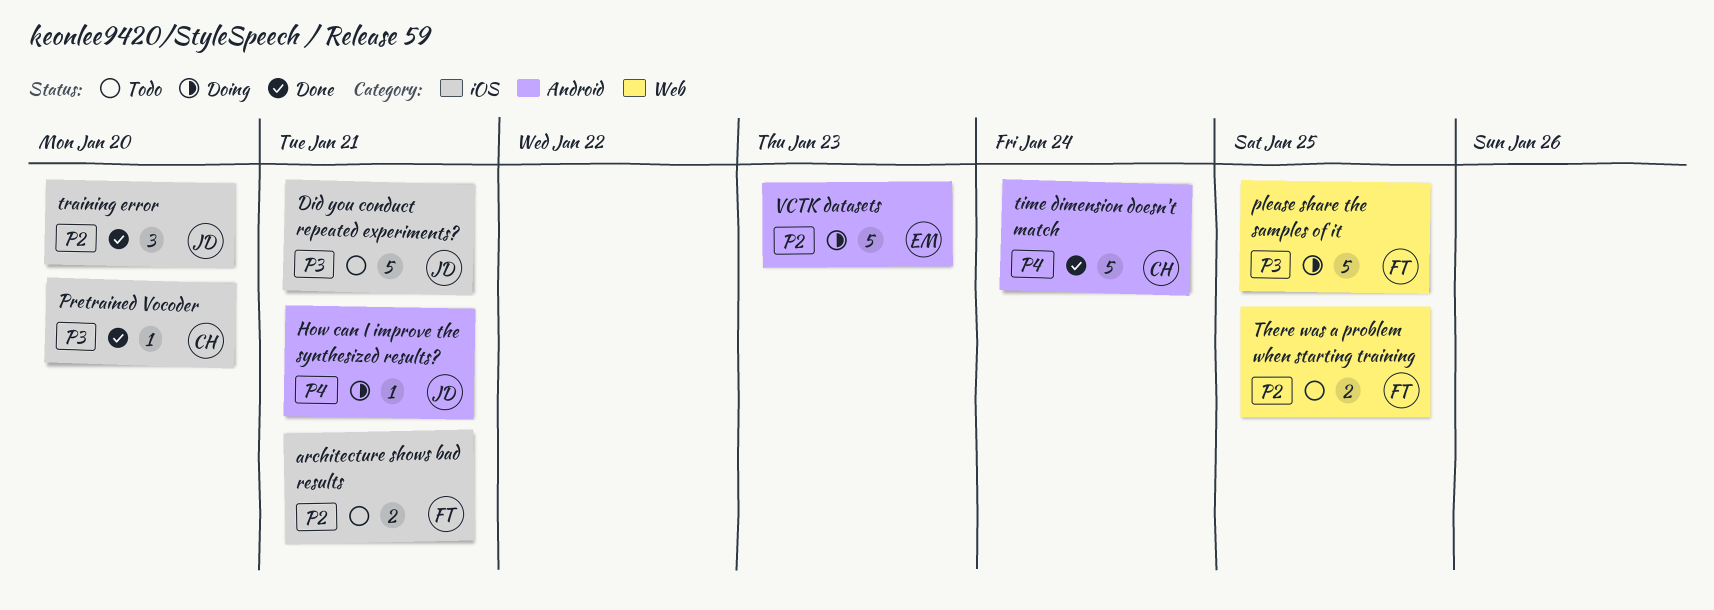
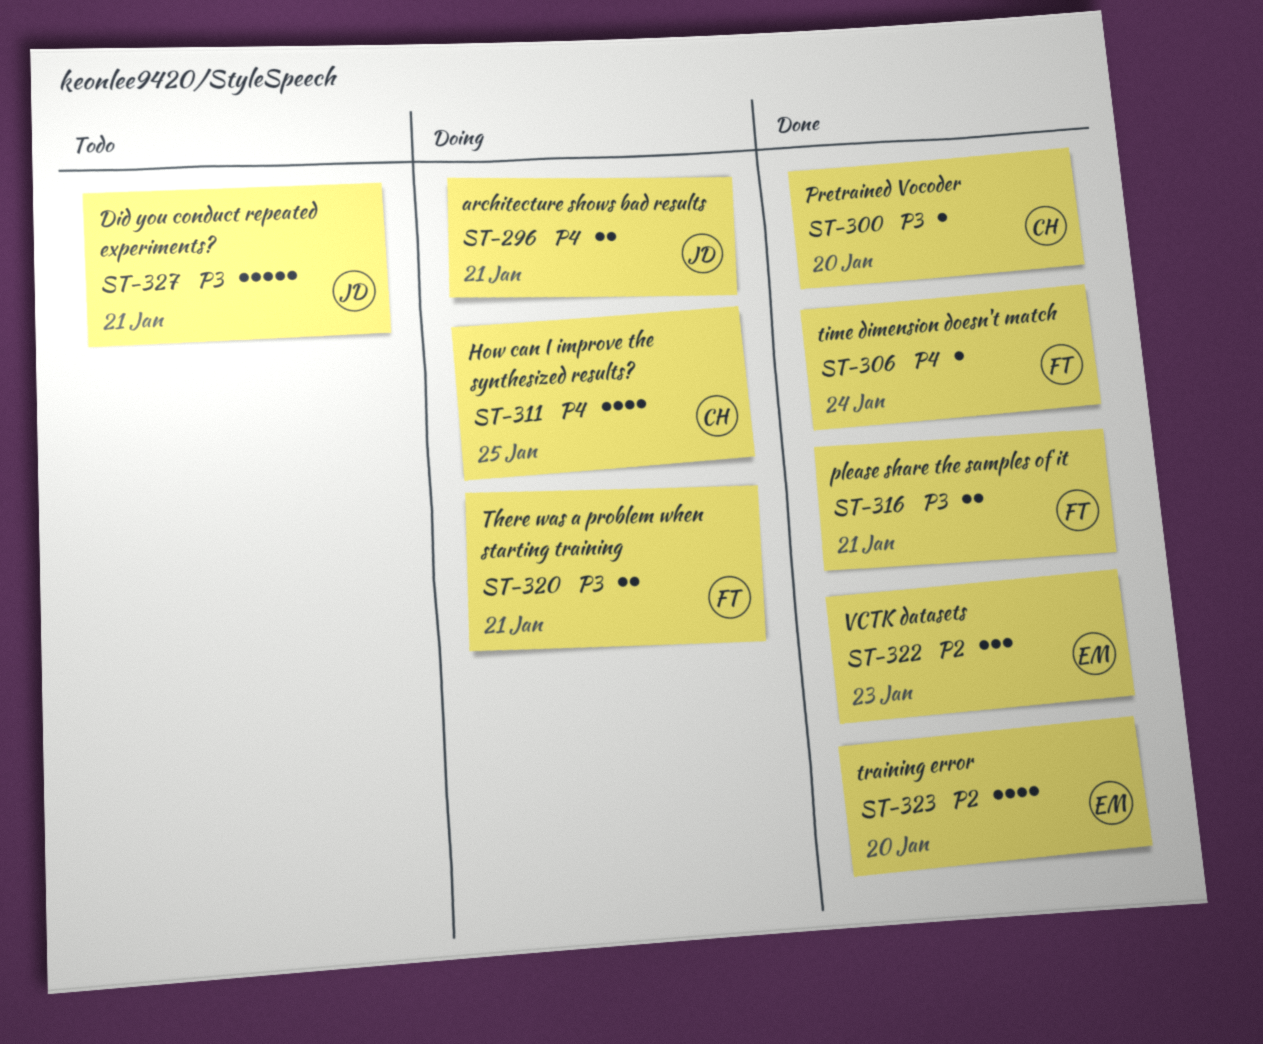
architecture shows bad results, status: Todo -> Doing
architecture shows bad results, owner: FT -> JD
architecture shows bad results, priority: P2 -> P4
How can I improve the synthesized results?, owner: JD -> CH
How can I improve the synthesized results?, estimate: 1 -> 4
How can I improve the synthesized results?, due: Jan 21 -> Jan 25
please share the samples of it, status: Doing -> Done
please share the samples of it, estimate: 5 -> 2
please share the samples of it, due: Jan 25 -> Jan 21
There was a problem when starting training, status: Todo -> Doing
There was a problem when starting training, priority: P2 -> P3
There was a problem when starting training, due: Jan 25 -> Jan 21
time dimension doesn't match, owner: CH -> FT
time dimension doesn't match, estimate: 5 -> 1
training error, owner: JD -> EM
training error, estimate: 3 -> 4
VCTK datasets, status: Doing -> Done
VCTK datasets, estimate: 5 -> 3

